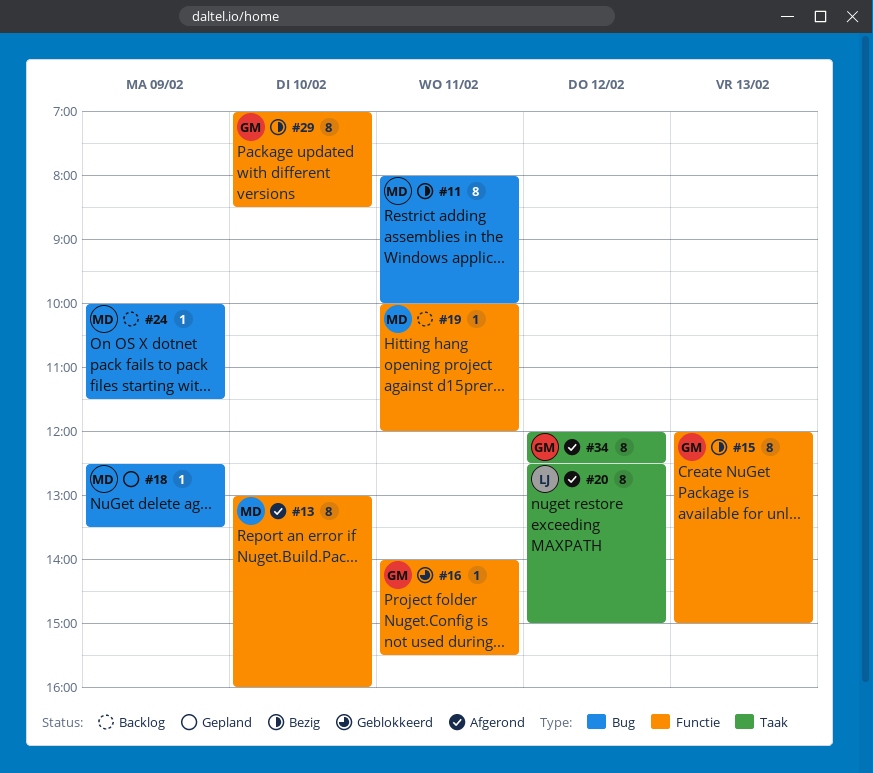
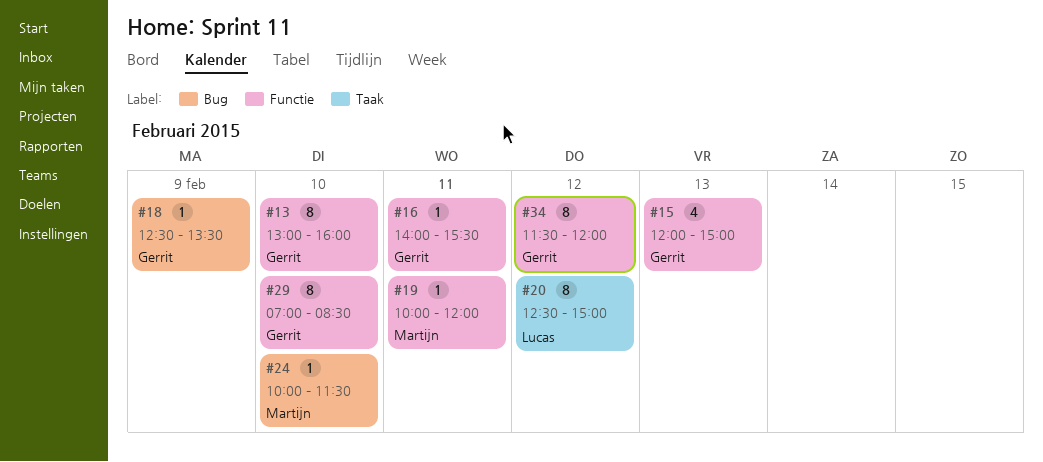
#11: present -> none
#13, owner: Martijn -> Gerrit
#15, estimate: 8 -> 4
#18, owner: Martijn -> Gerrit
#24, day: Feb 9 -> Feb 10
#34, label: Taak -> Functie
#34, begins: 12:00 -> 11:30
#34, ends: 12:30 -> 12:00

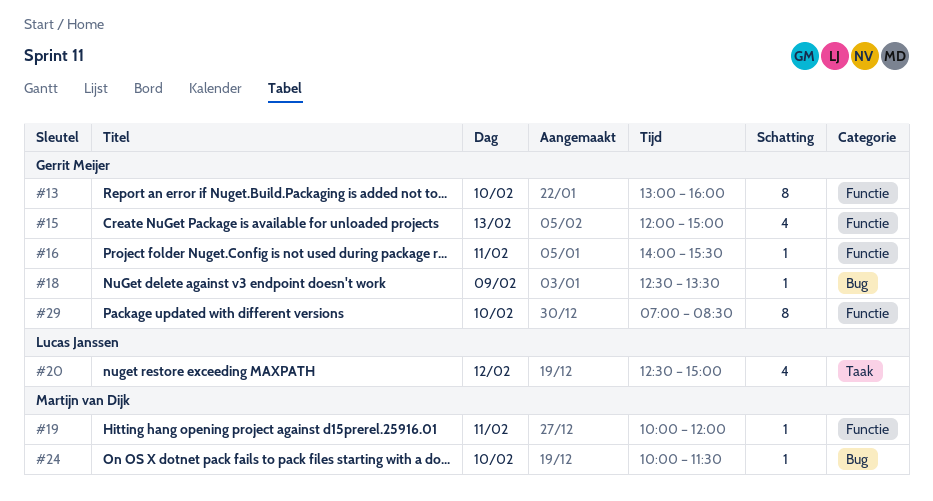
#20, estimate: 8 -> 4
#34: present -> none

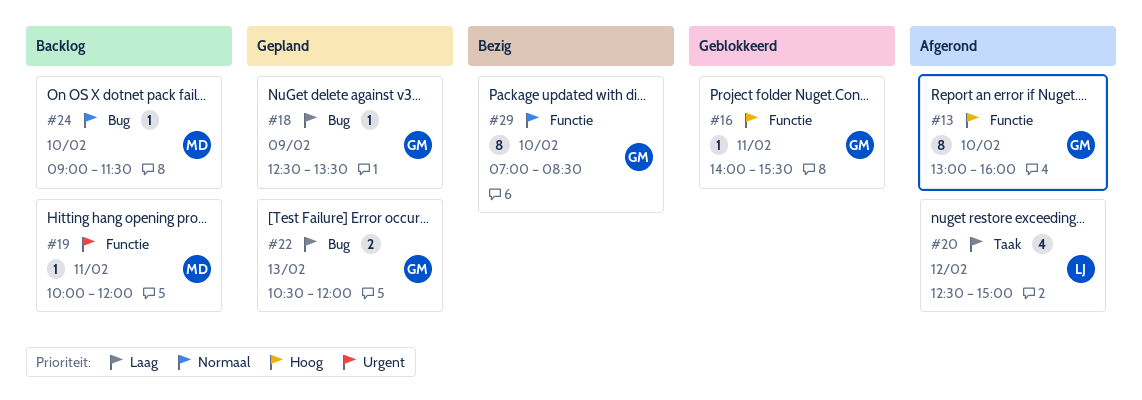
#15: present -> none
#22: none -> present
#24, begins: 10:00 -> 09:00

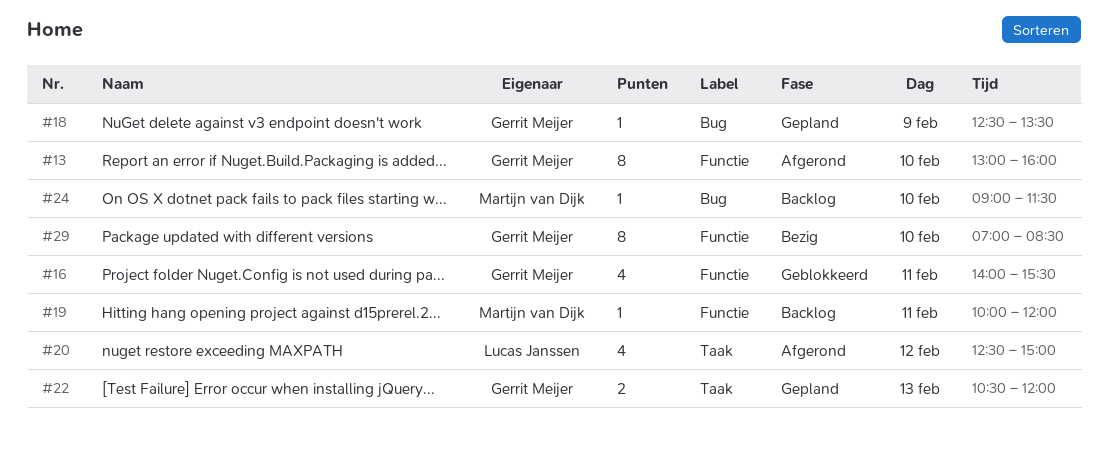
#16, estimate: 1 -> 4
#22, label: Bug -> Taak

